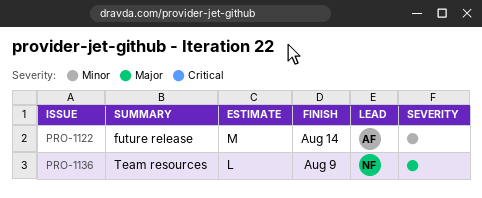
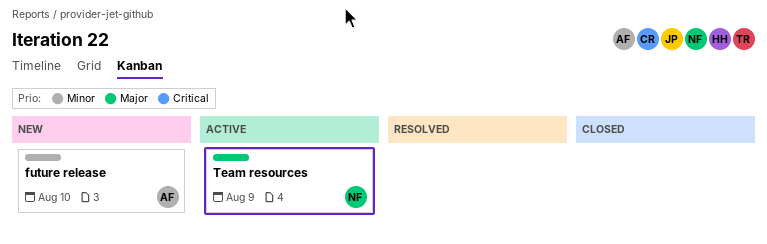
future release, due: Aug 14 -> Aug 10

